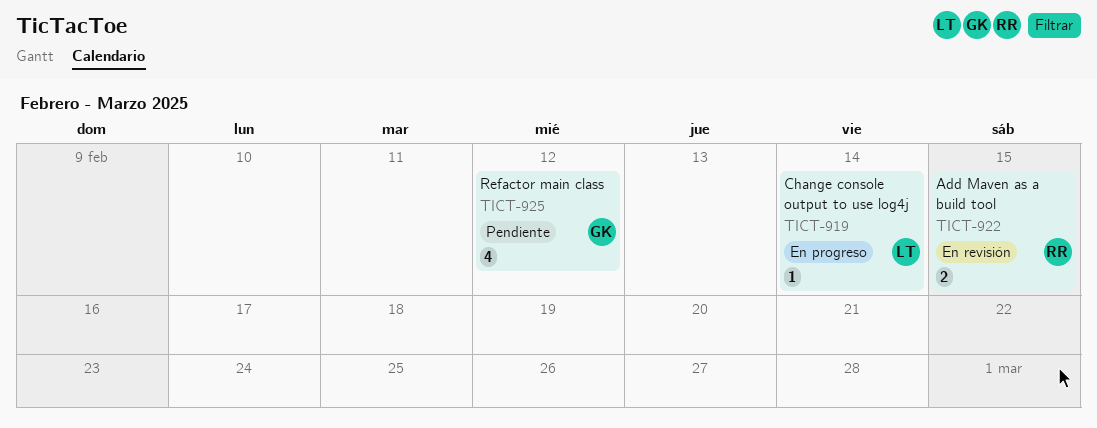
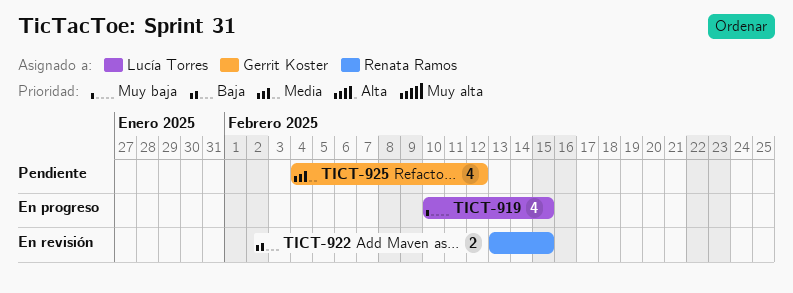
TICT-919, estimate: 1 -> 4
TICT-919, due: Feb 14 -> Feb 15

